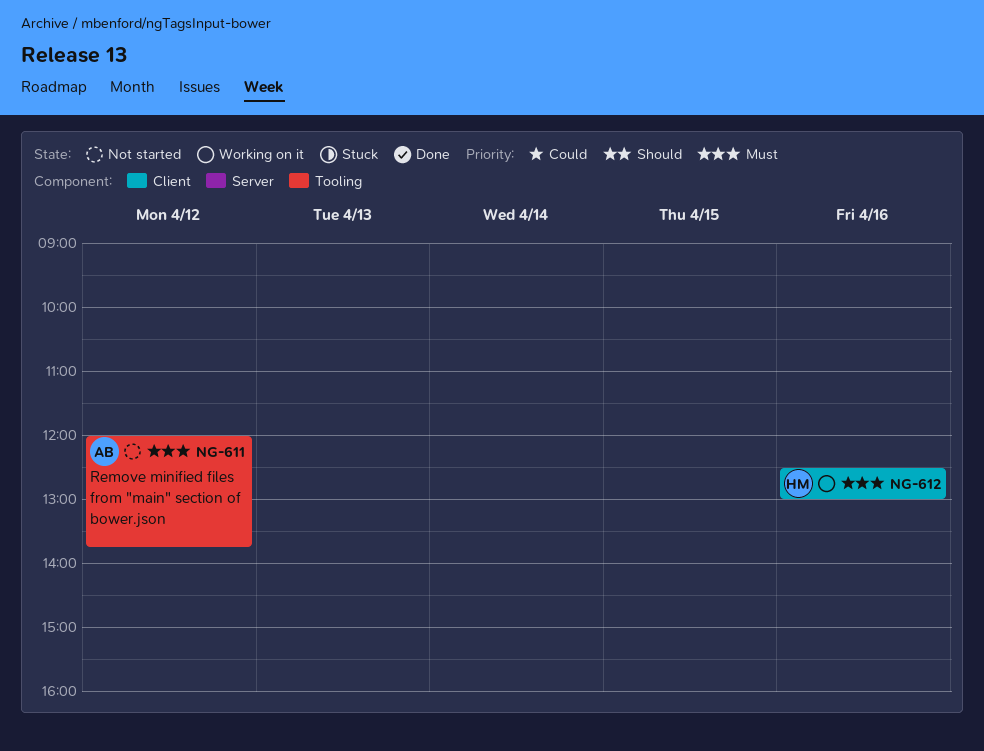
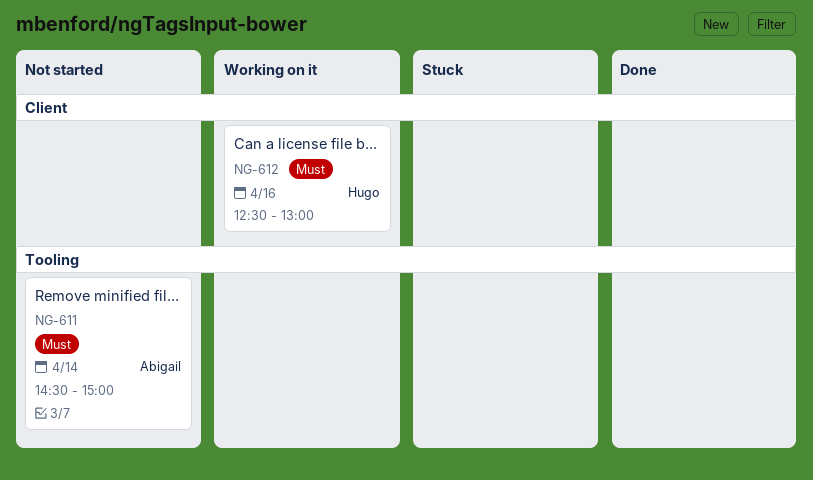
NG-611, day: Apr 12 -> Apr 14
NG-611, begins: 12:00 -> 14:30
NG-611, ends: 13:45 -> 15:00

